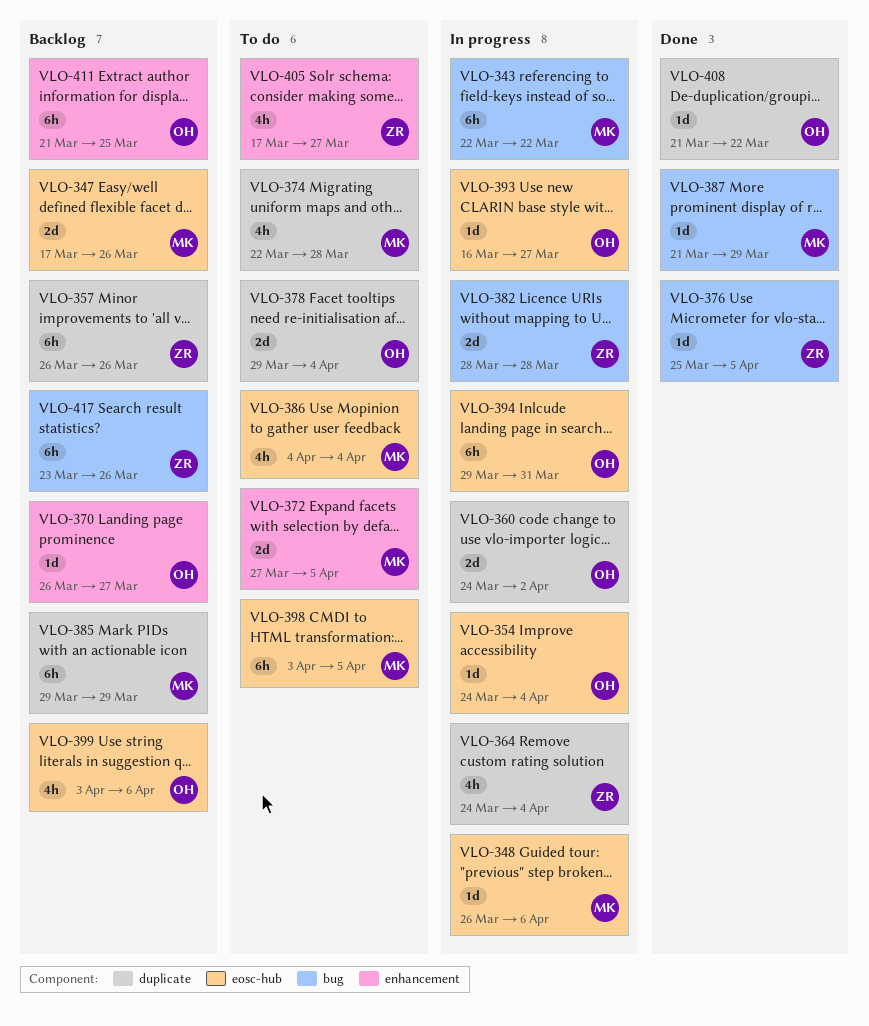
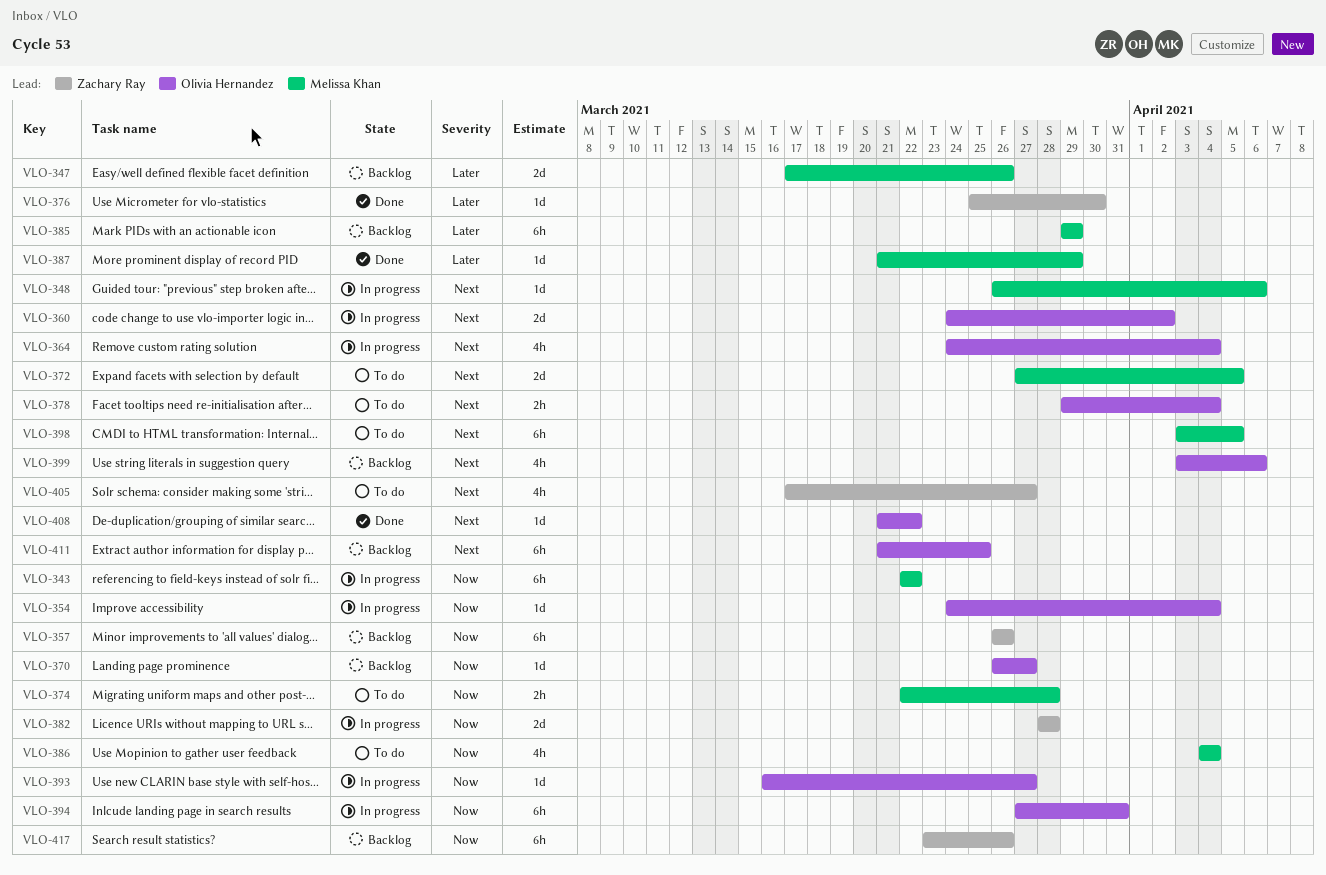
VLO-364, owner: Zachary Ray -> Olivia Hernandez
VLO-374, estimate: 4h -> 2h
VLO-376, due: Apr 5 -> Mar 30
VLO-378, estimate: 2d -> 2h
VLO-394, start: Mar 29 -> Mar 27

